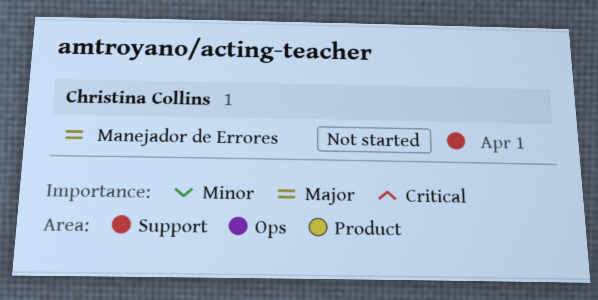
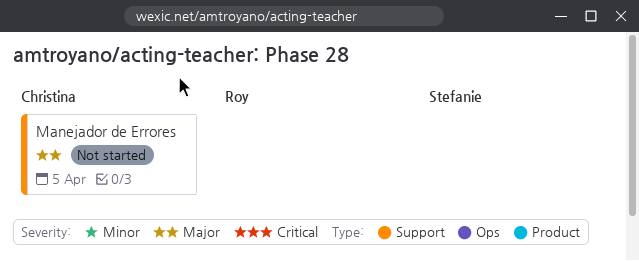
Manejador de Errores, due: Apr 1 -> Apr 5

